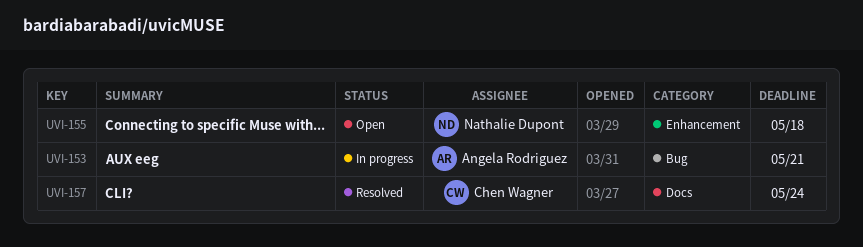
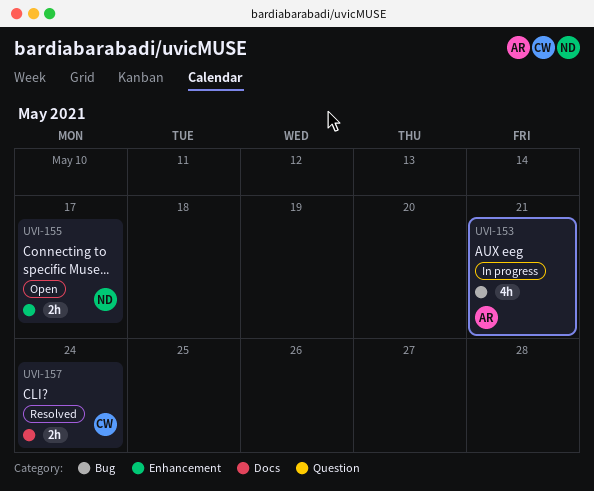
UVI-155, due: May 18 -> May 17

